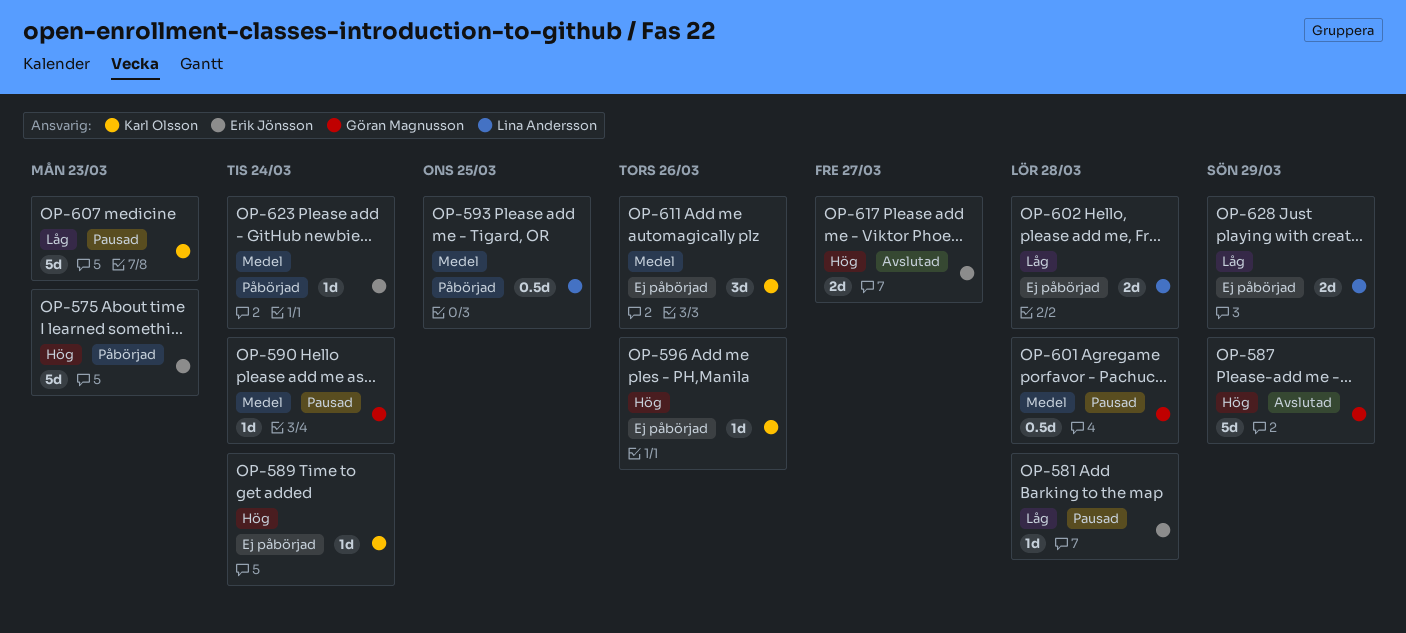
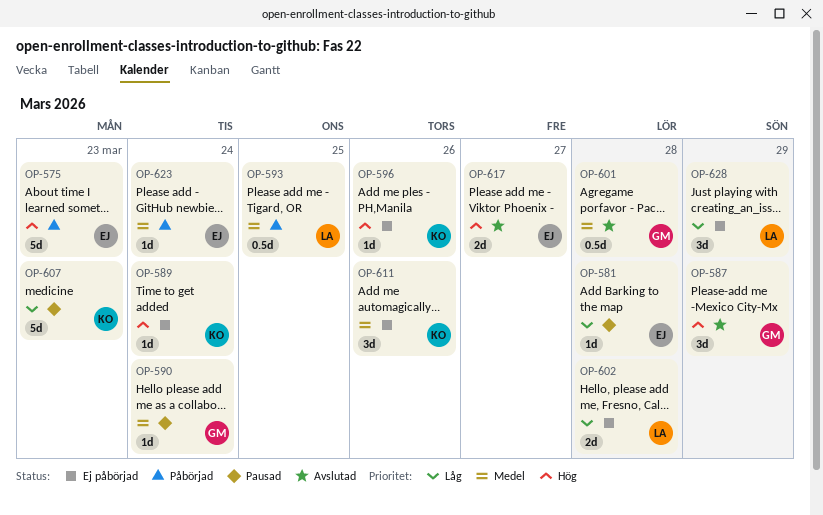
OP-587, estimate: 5d -> 3d
OP-601, status: Pausad -> Avslutad
OP-628, estimate: 2d -> 3d

